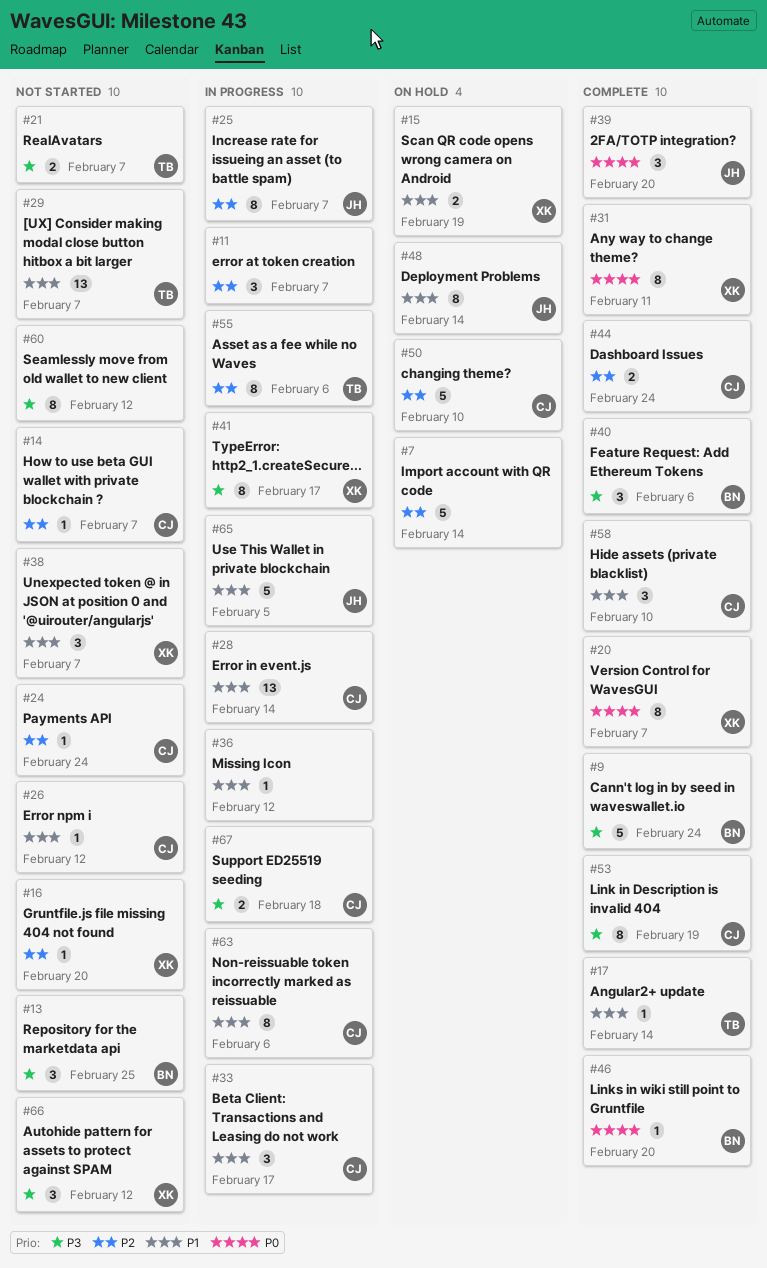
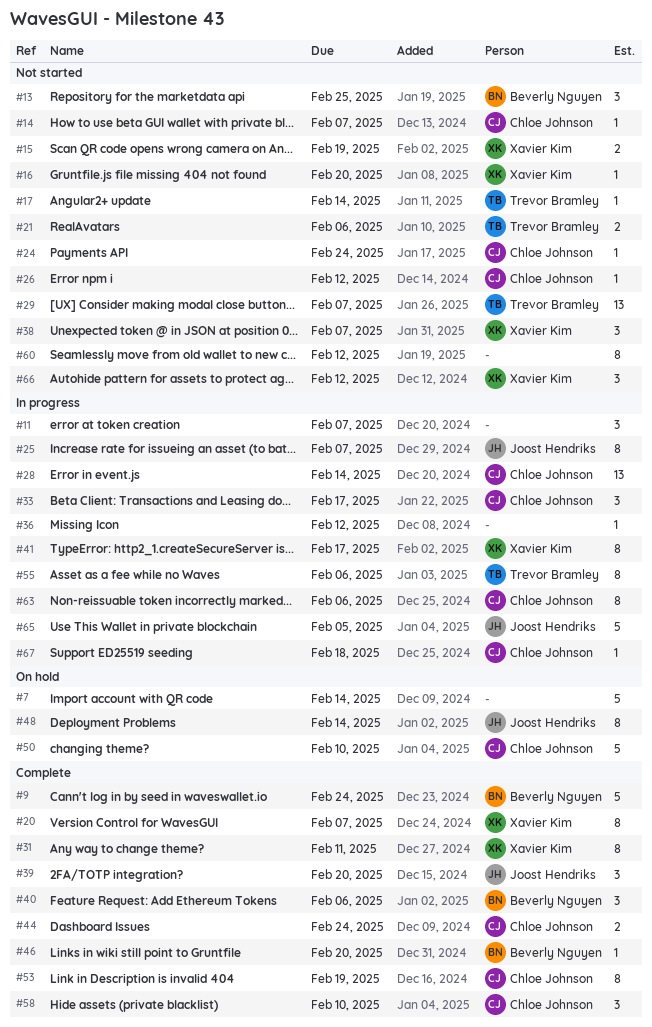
#15, status: On hold -> Not started
#17, status: Complete -> Not started
#21, due: Feb 7 -> Feb 6
#67, estimate: 2 -> 1

